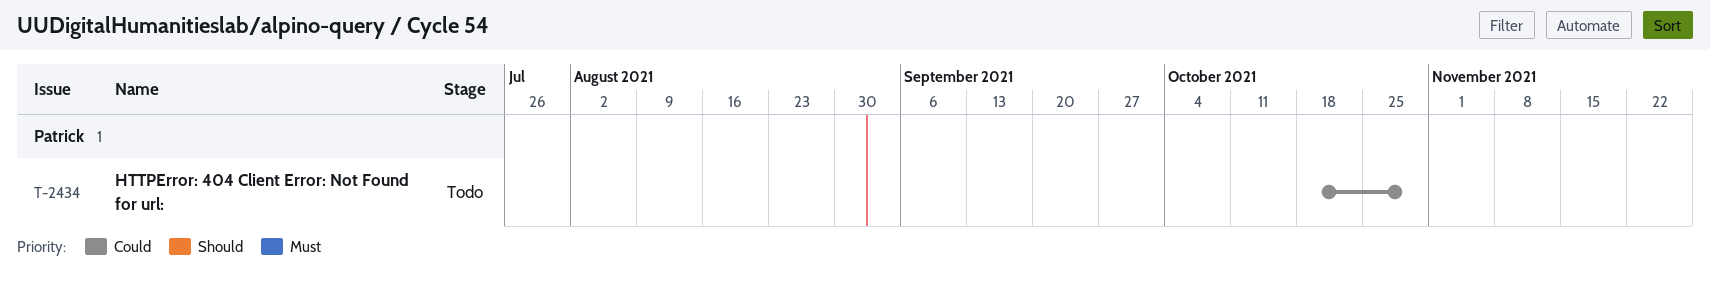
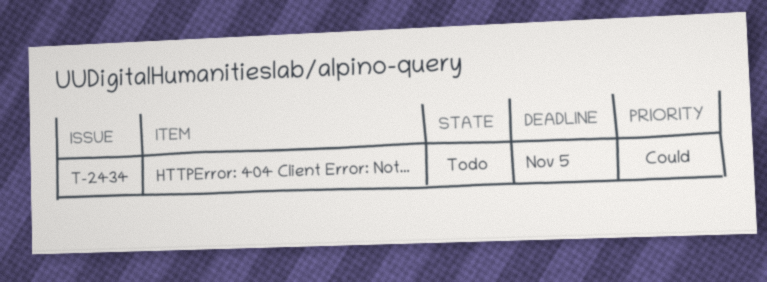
T-2434, due: Oct 29 -> Nov 5

